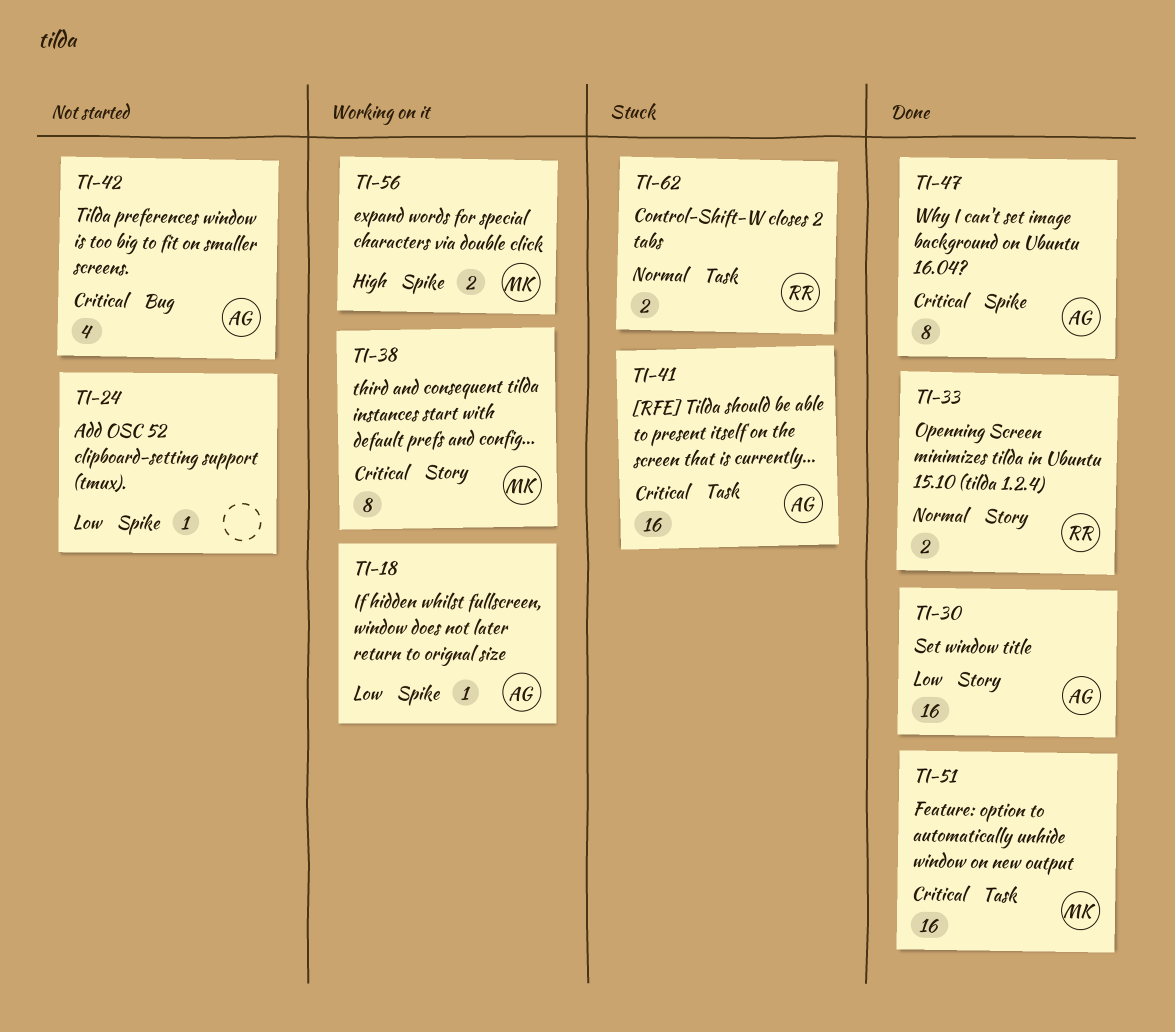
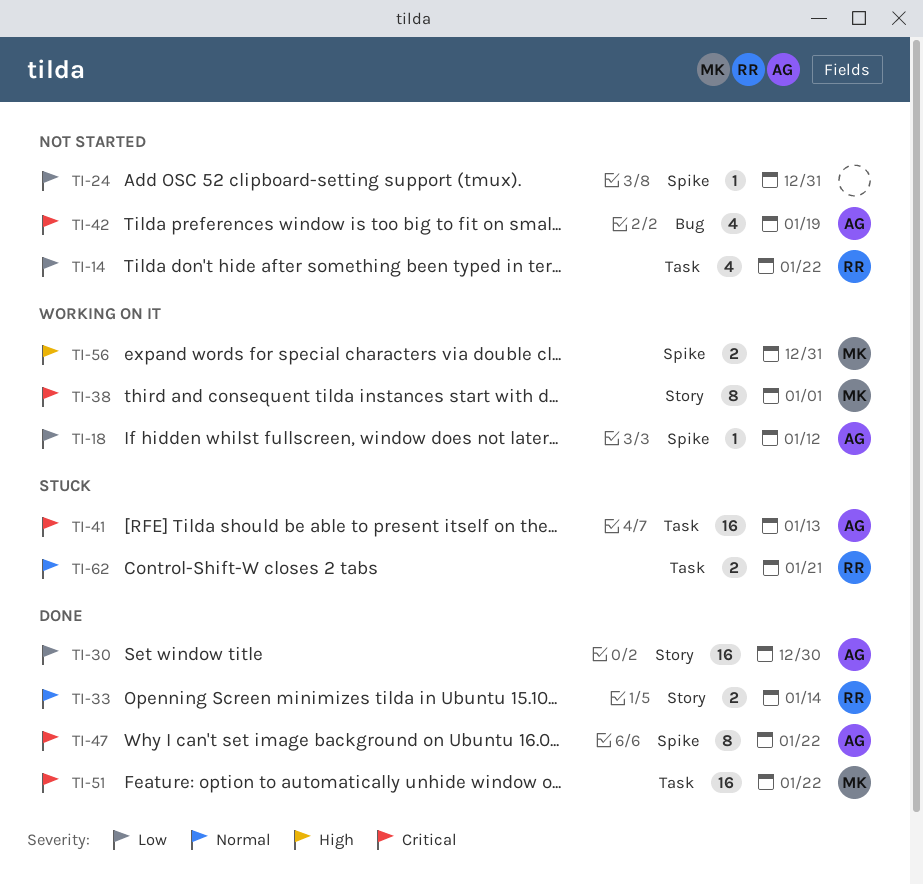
TI-14: none -> present

